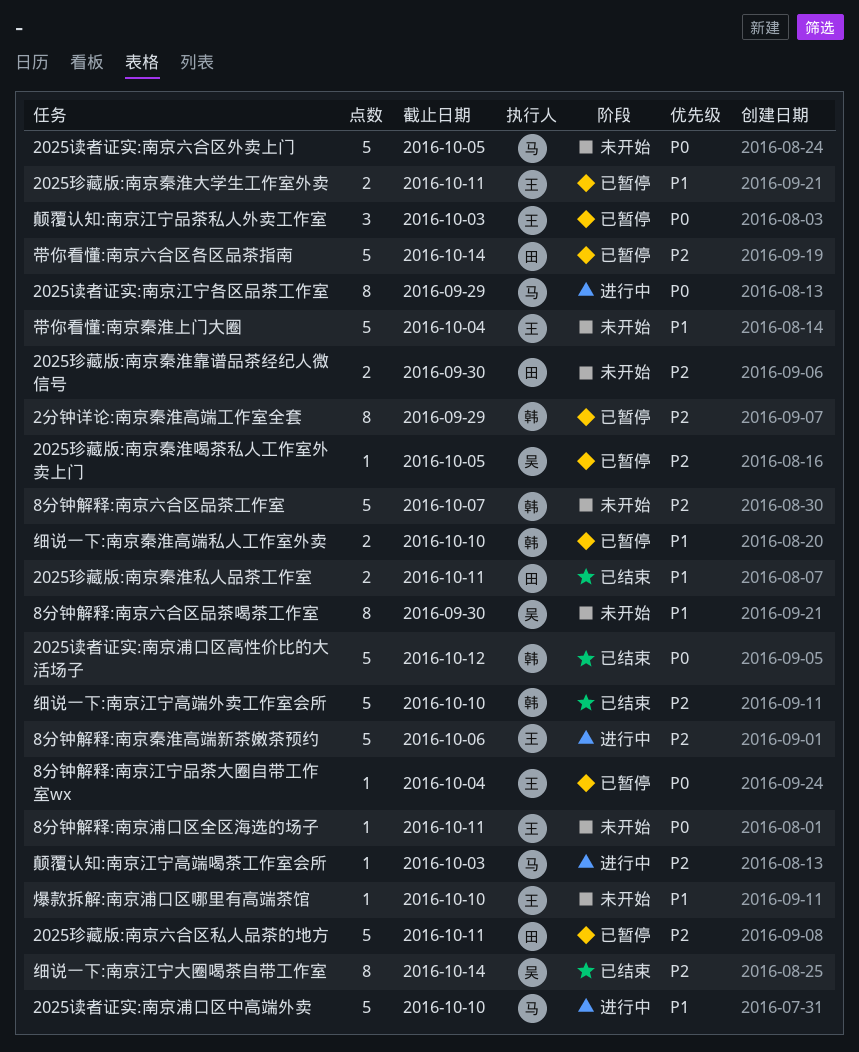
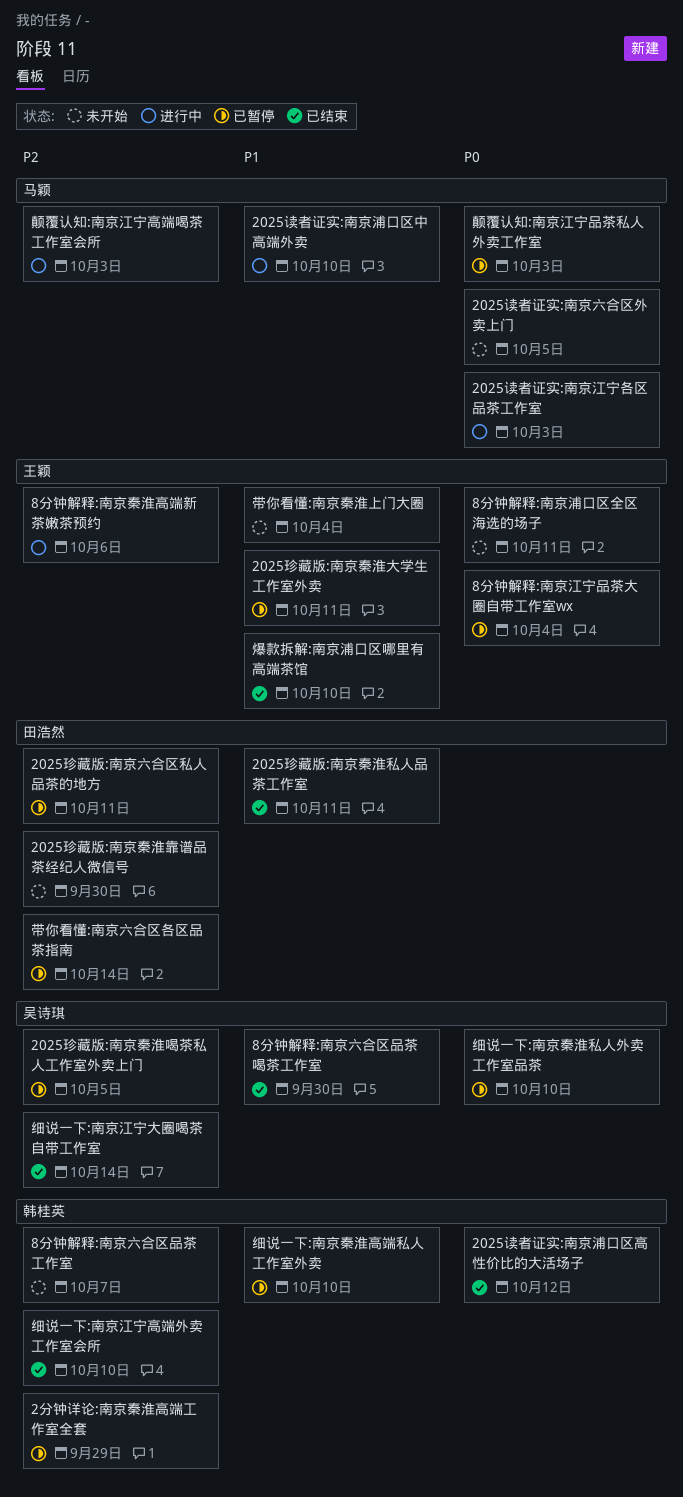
2025读者证实:南京江宁各区品茶工作室, due: Sep 29 -> Oct 3
8分钟解释:南京六合区品茶喝茶工作室, status: 未开始 -> 已结束
爆款拆解:南京浦口区哪里有高端茶馆, status: 未开始 -> 已结束
细说一下:南京秦淮私人外卖工作室品茶: none -> present
颠覆认知:南京江宁品茶私人外卖工作室, owner: 王颖 -> 马颖

